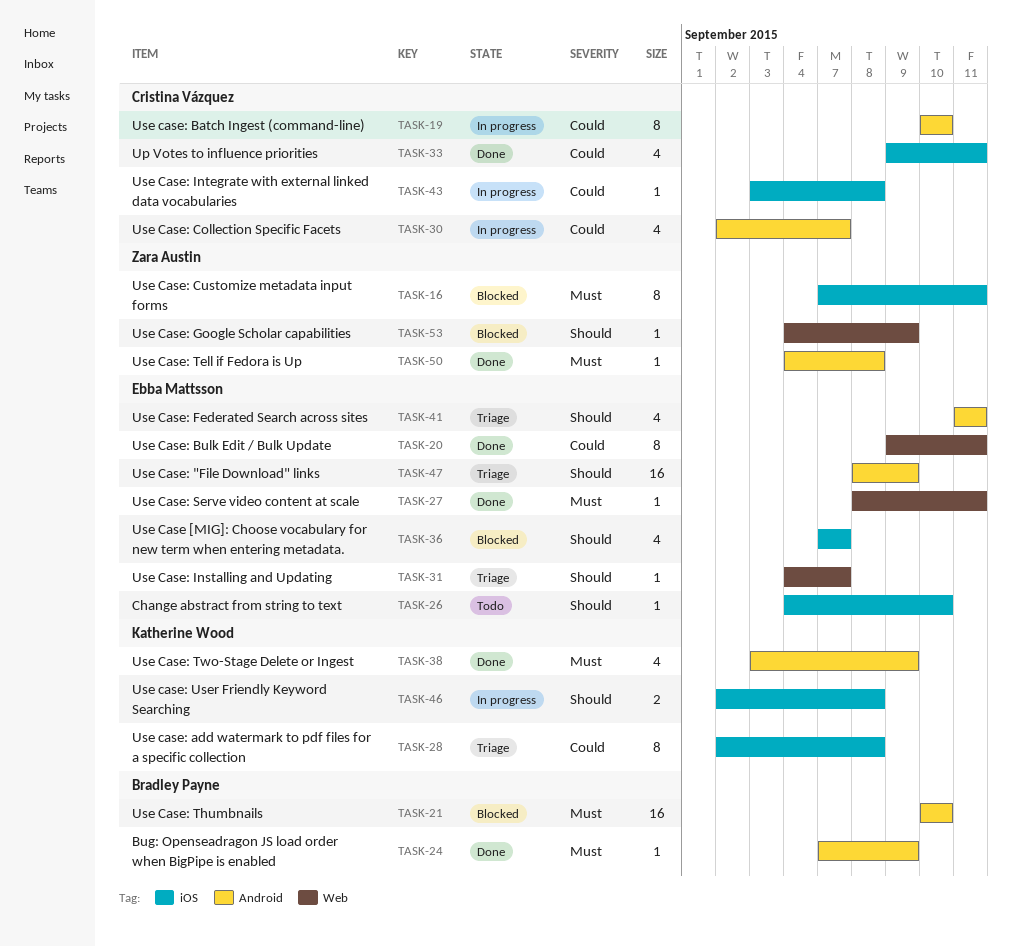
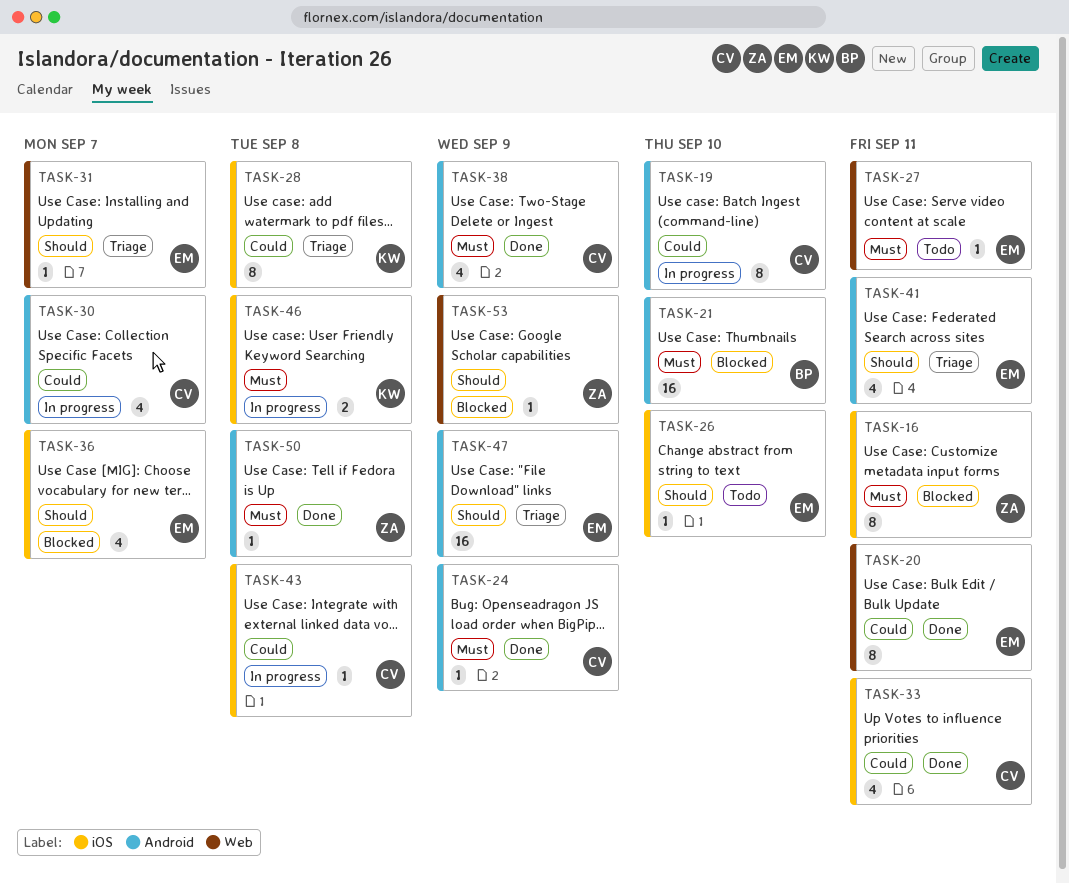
TASK-24, owner: Bradley Payne -> Cristina Vázquez
TASK-27, status: Done -> Todo
TASK-38, owner: Katherine Wood -> Cristina Vázquez
TASK-46, priority: Should -> Must

